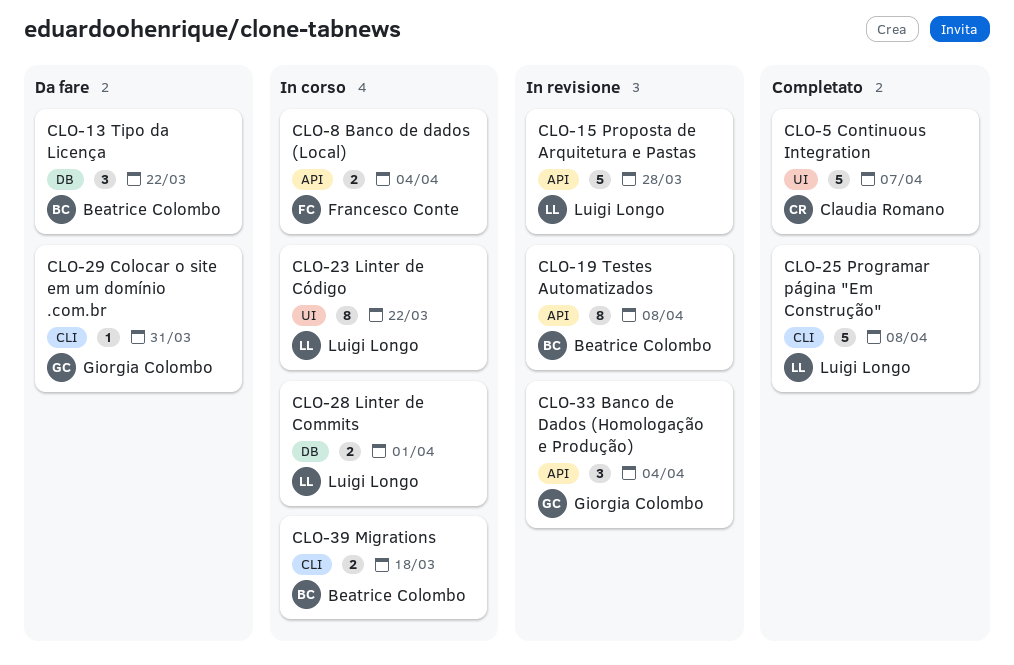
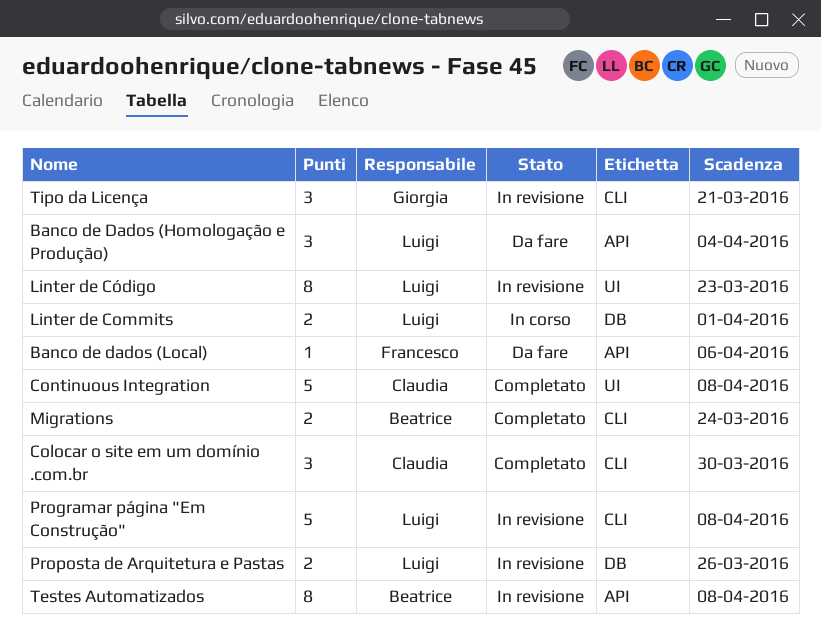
Banco de Dados (Homologação e Produção), status: In revisione -> Da fare
Banco de Dados (Homologação e Produção), owner: Giorgia Colombo -> Luigi Longo
Banco de dados (Local), status: In corso -> Da fare
Banco de dados (Local), estimate: 2 -> 1
Banco de dados (Local), due: Apr 4 -> Apr 6
Colocar o site em um domínio .com.br, status: Da fare -> Completato
Colocar o site em um domínio .com.br, owner: Giorgia Colombo -> Claudia Romano
Colocar o site em um domínio .com.br, estimate: 1 -> 3
Colocar o site em um domínio .com.br, due: Mar 31 -> Mar 30
Continuous Integration, due: Apr 7 -> Apr 8
Linter de Código, status: In corso -> In revisione
Linter de Código, due: Mar 22 -> Mar 23
Migrations, status: In corso -> Completato
Migrations, due: Mar 18 -> Mar 24
Programar página "Em Construção", status: Completato -> In revisione
Proposta de Arquitetura e Pastas, label: API -> DB
Proposta de Arquitetura e Pastas, estimate: 5 -> 2
Proposta de Arquitetura e Pastas, due: Mar 28 -> Mar 26
Tipo da Licença, status: Da fare -> In revisione
Tipo da Licença, owner: Beatrice Colombo -> Giorgia Colombo
Tipo da Licença, label: DB -> CLI
Tipo da Licença, due: Mar 22 -> Mar 21

